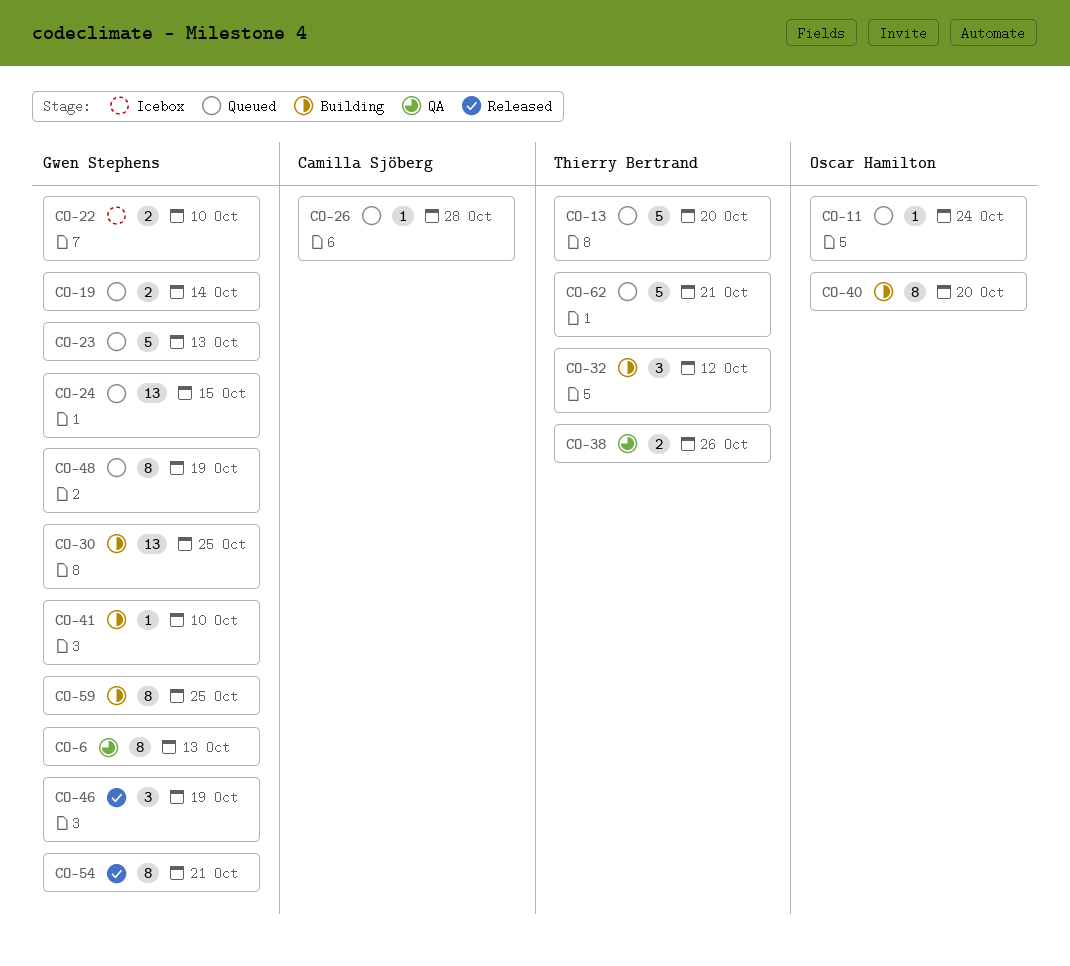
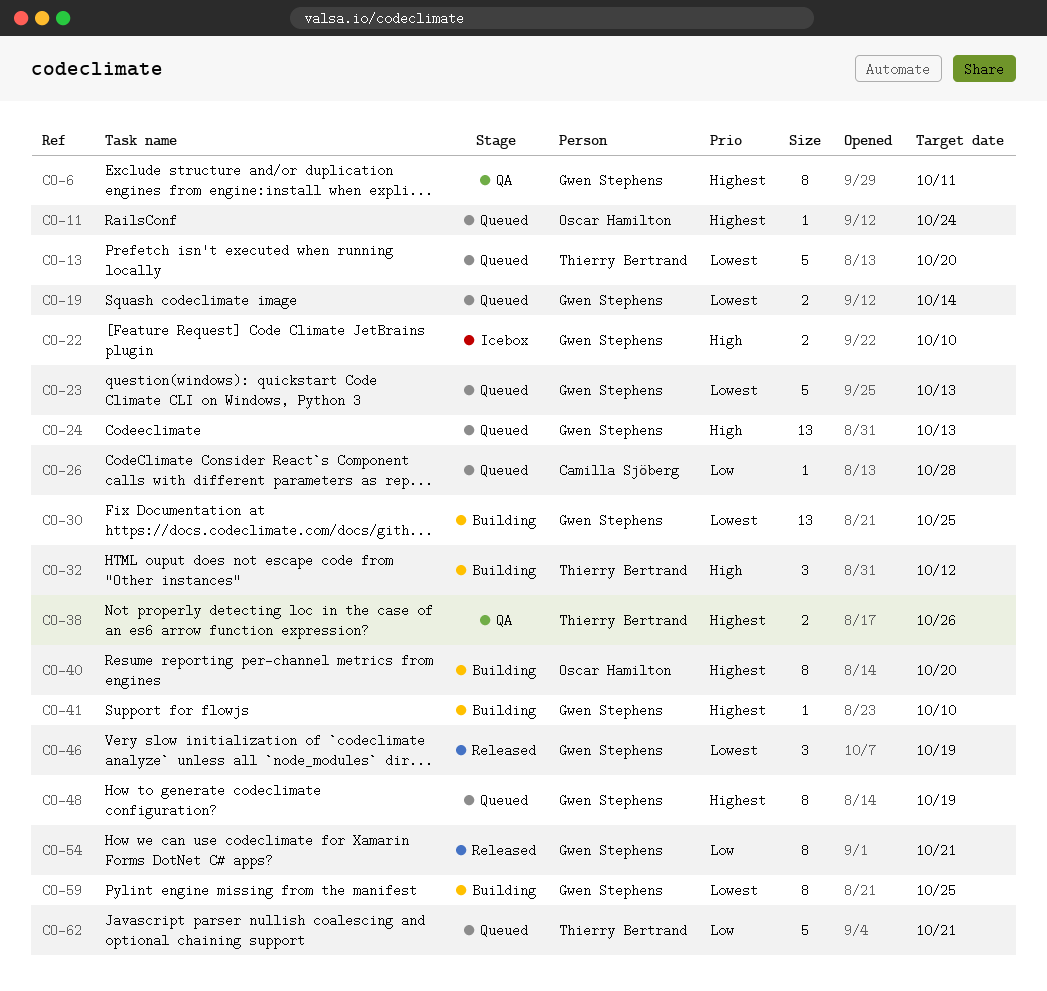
CO-6, due: Oct 13 -> Oct 11
CO-24, due: Oct 15 -> Oct 13

